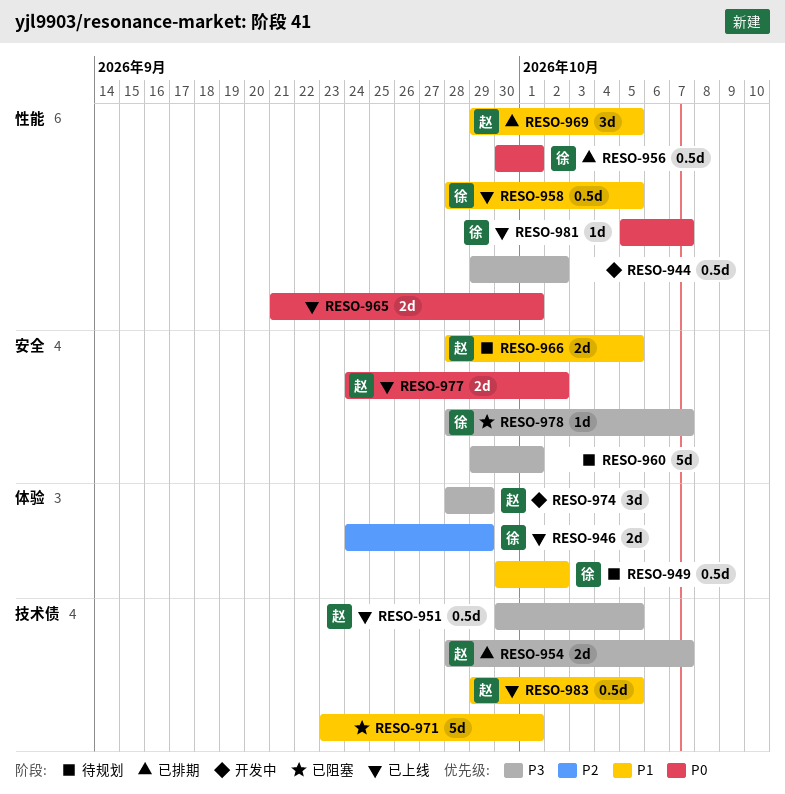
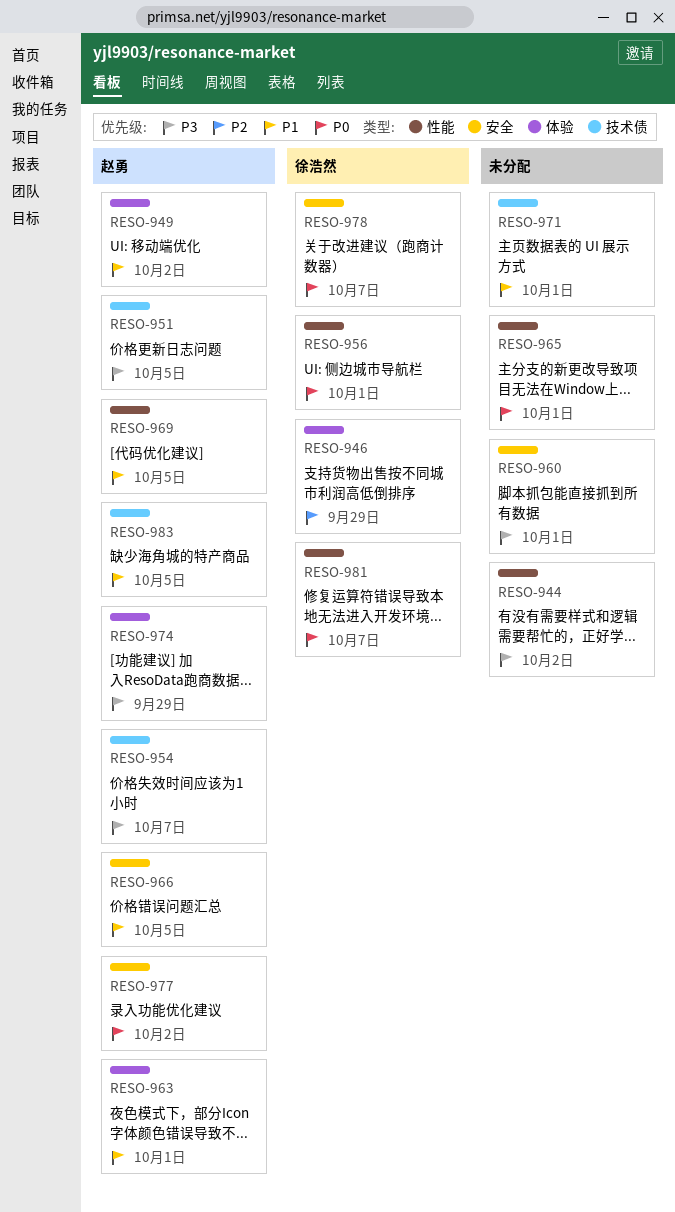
RESO-949, owner: 徐浩然 -> 赵勇
RESO-958: present -> none
RESO-963: none -> present
RESO-978, priority: P3 -> P0

